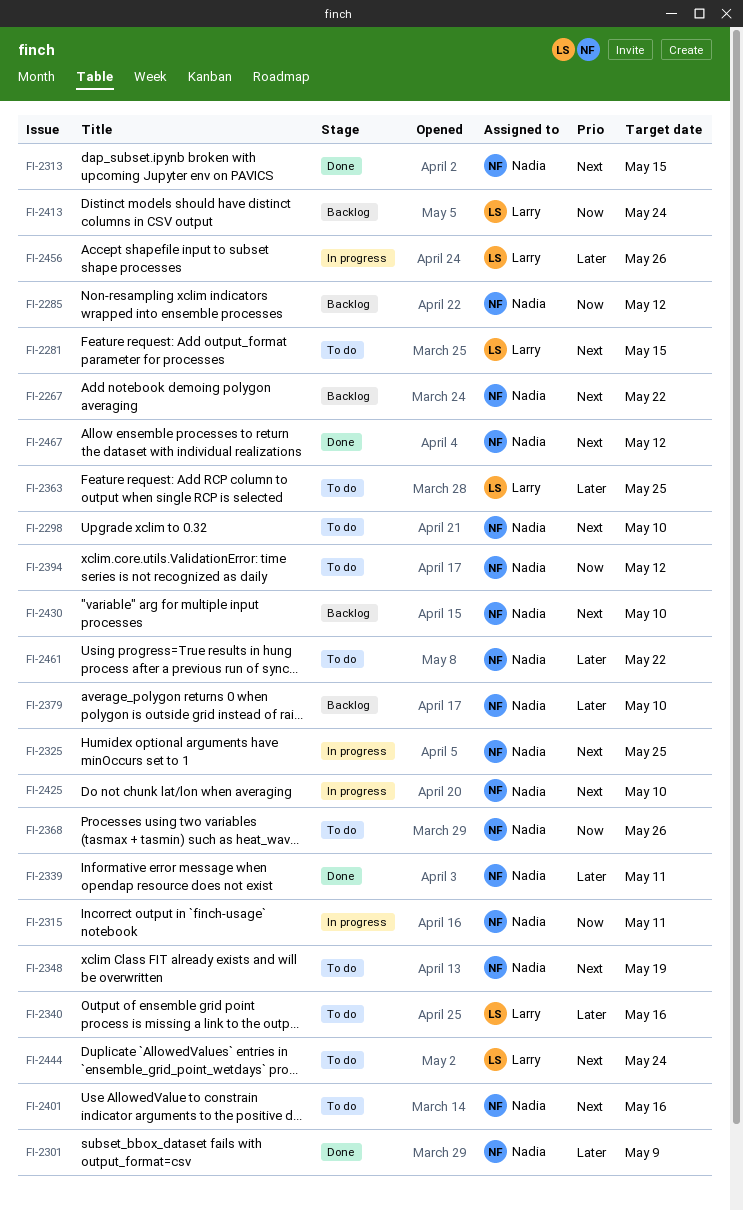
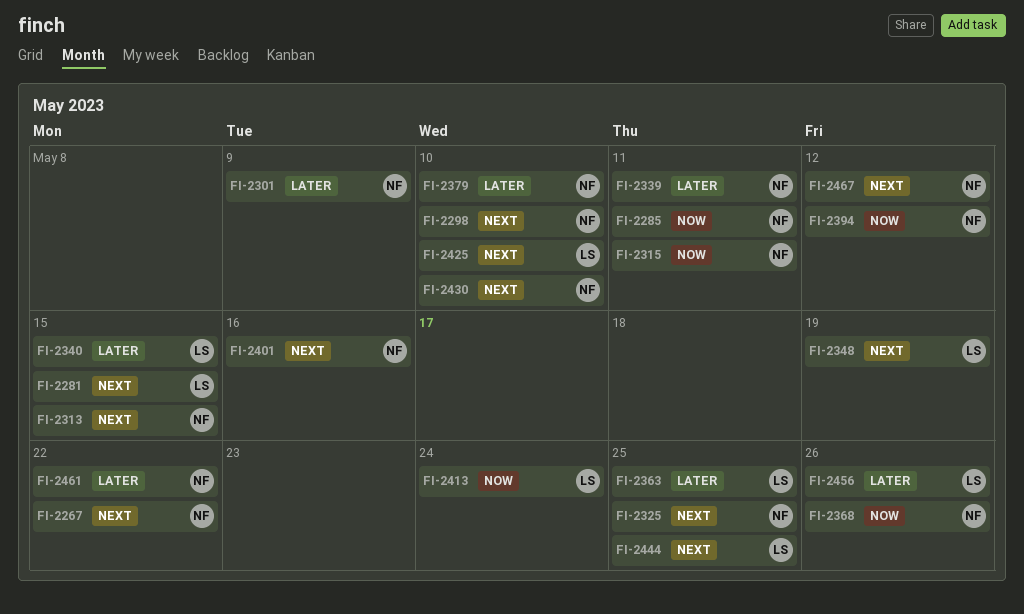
FI-2285, due: May 12 -> May 11
FI-2340, due: May 16 -> May 15
FI-2348, owner: Nadia -> Larry
FI-2425, owner: Nadia -> Larry
FI-2444, due: May 24 -> May 25

